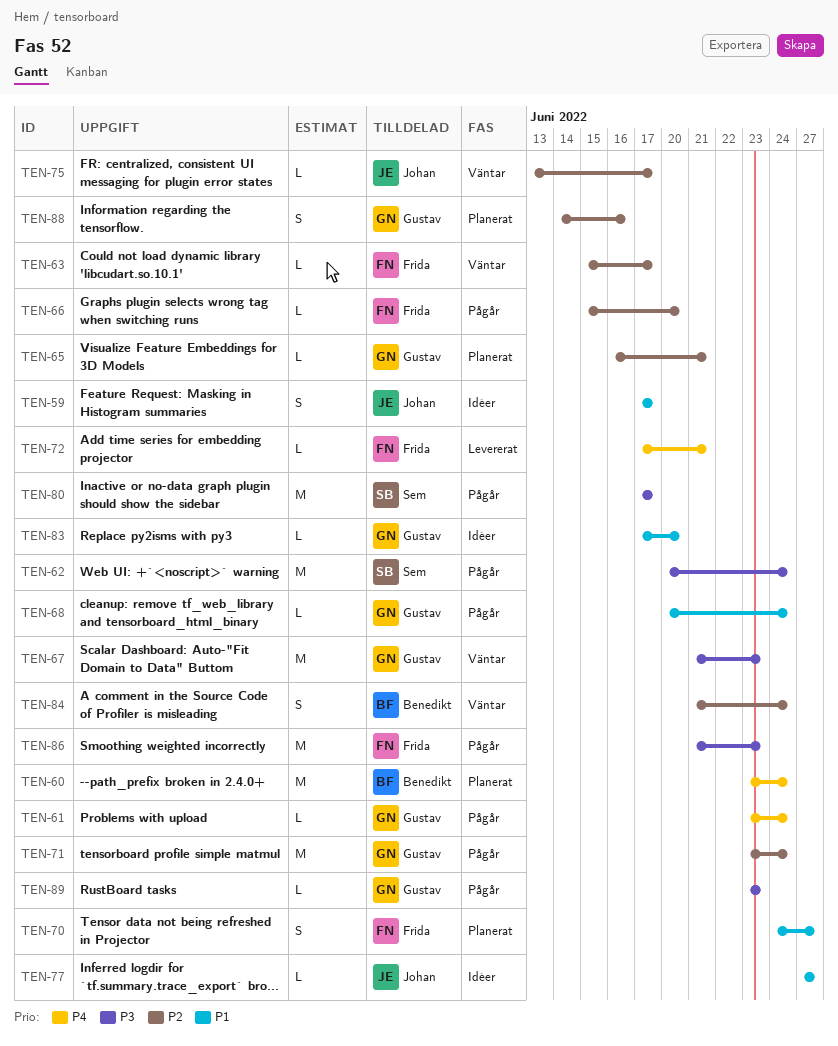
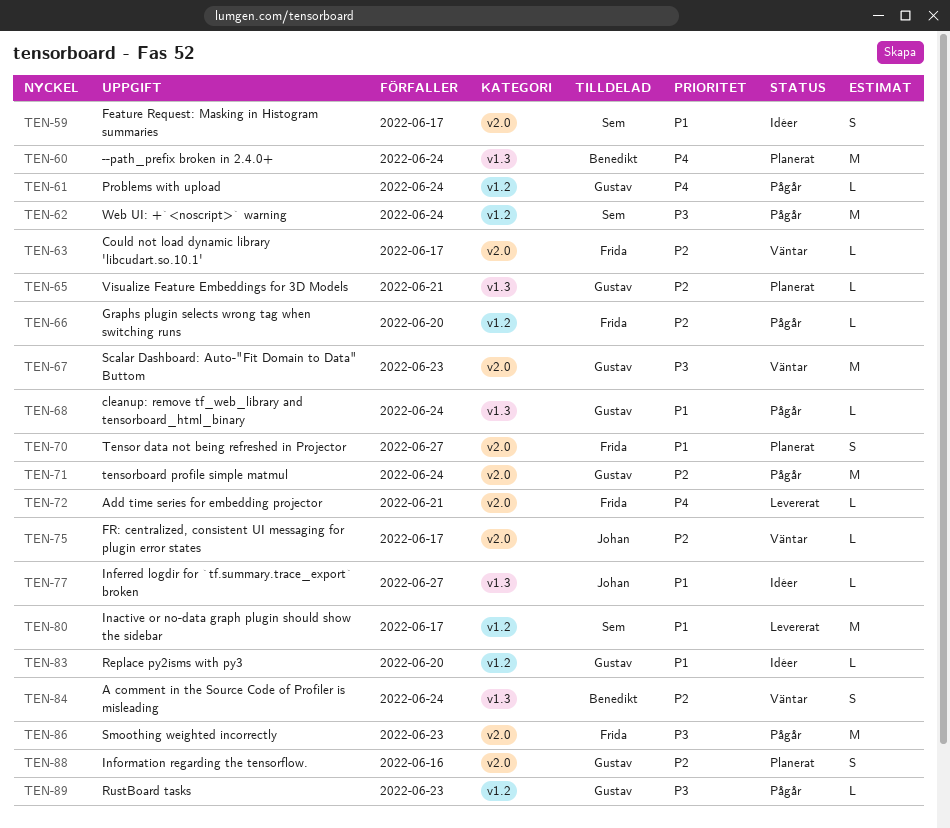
TEN-59, owner: Johan -> Sem
TEN-80, status: Pågår -> Levererat
TEN-80, priority: P3 -> P1

